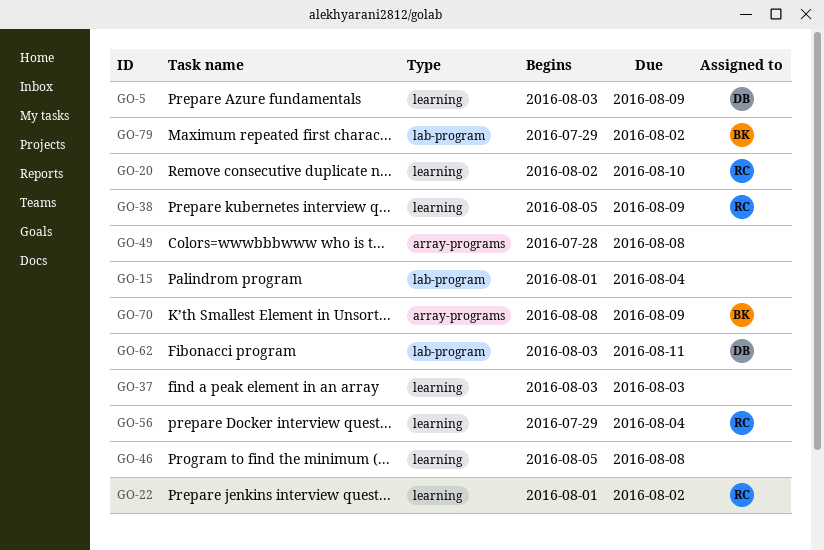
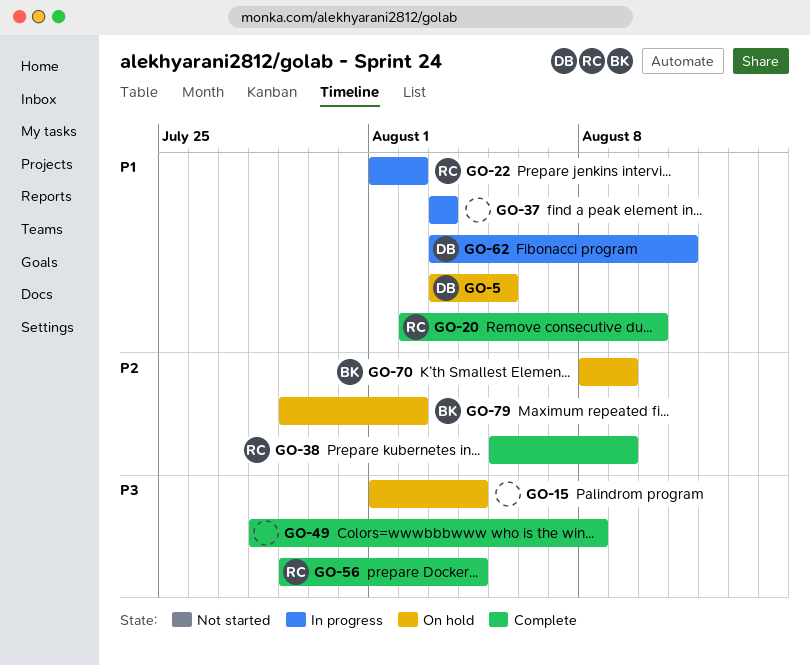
GO-5, due: Aug 9 -> Aug 5
GO-46: present -> none

